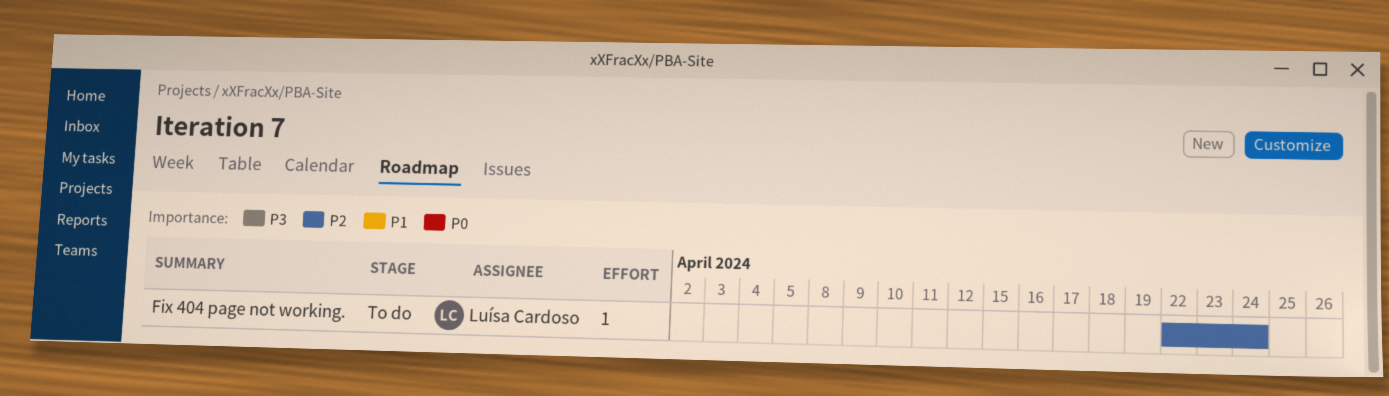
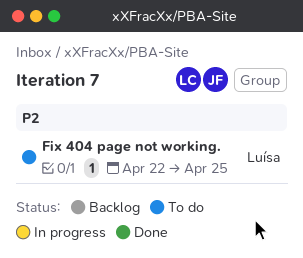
Fix 404 page not working., due: Apr 24 -> Apr 25

